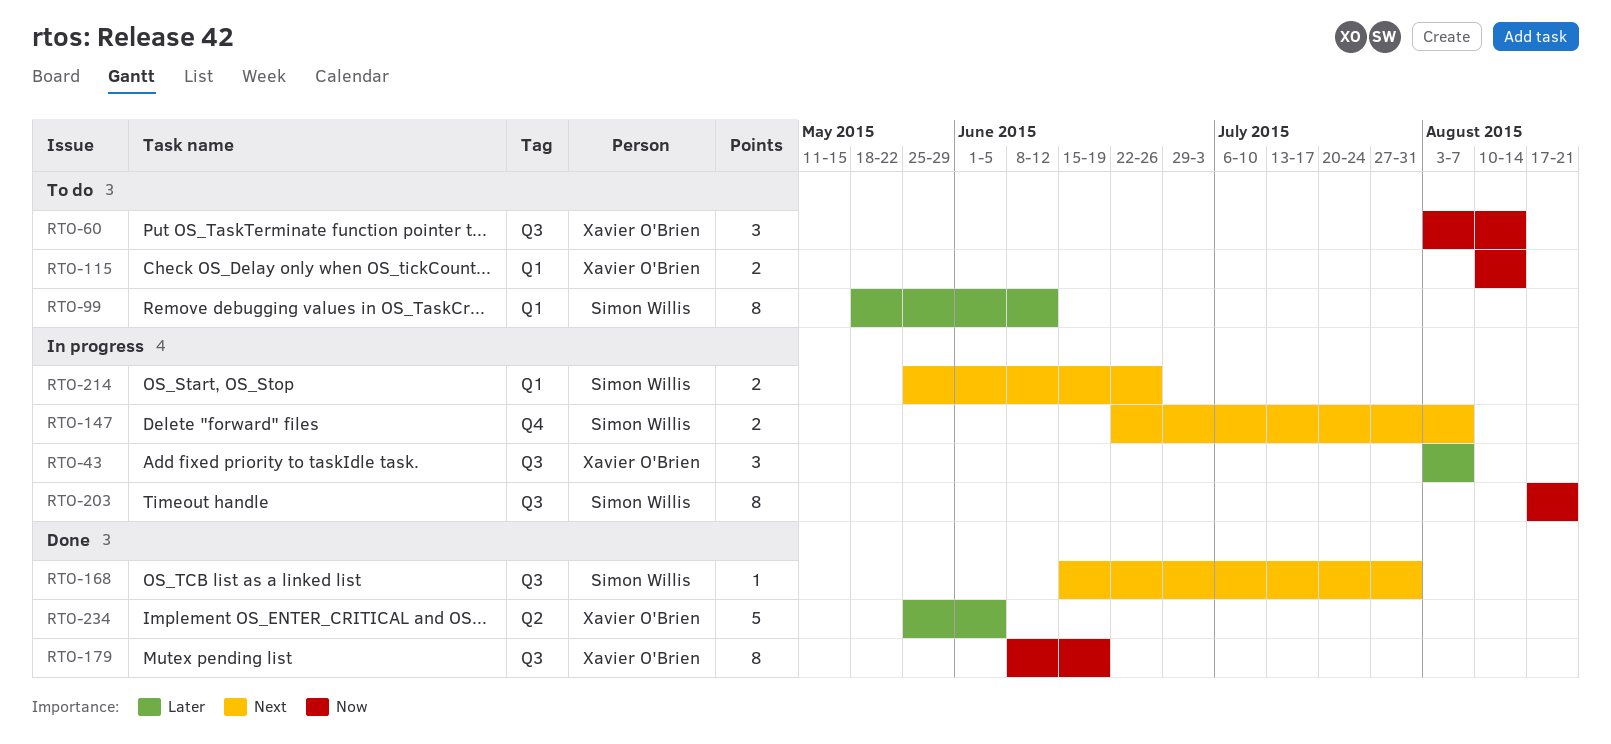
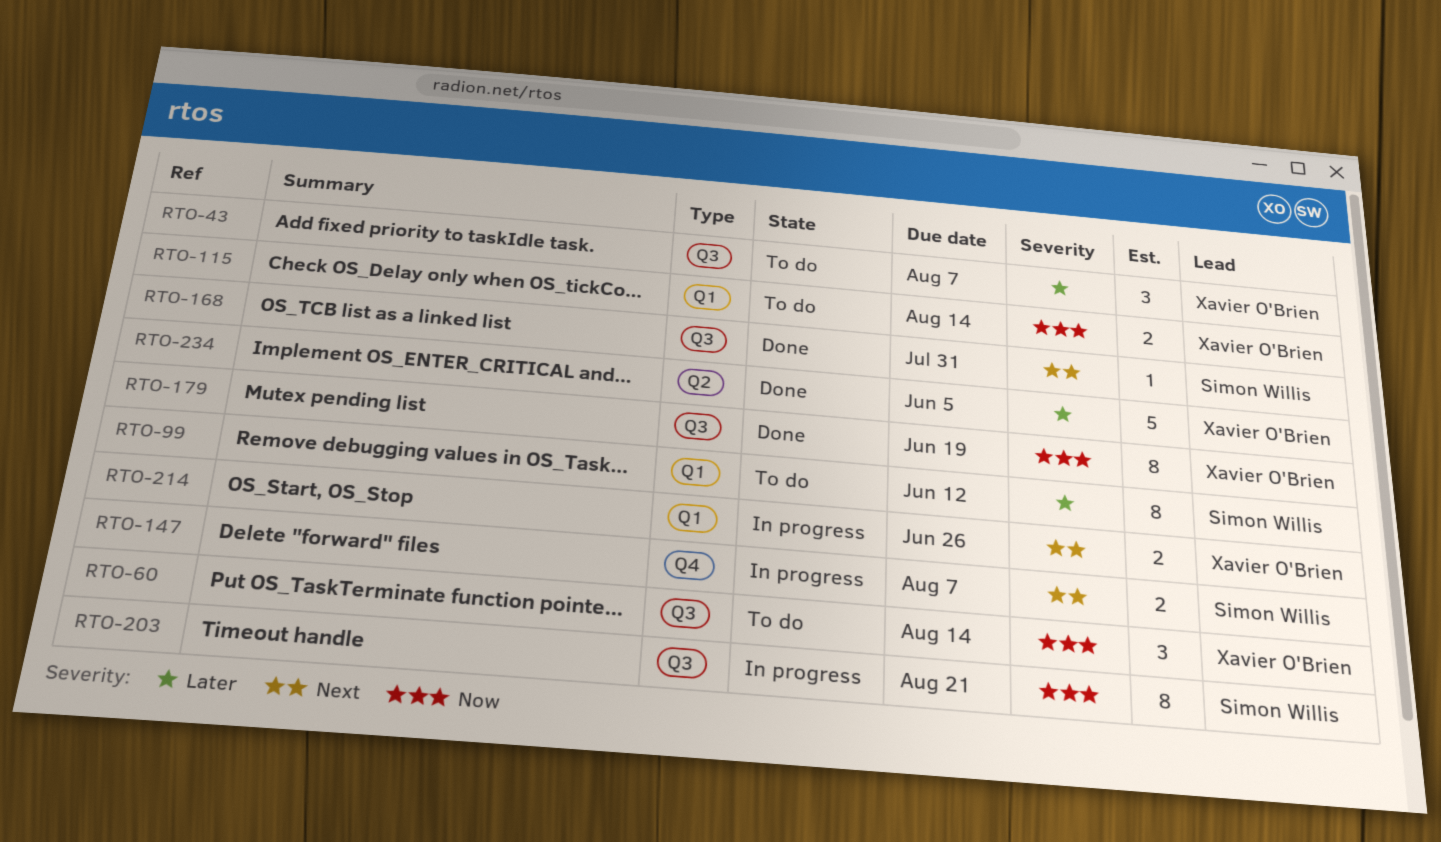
RTO-43, status: In progress -> To do
RTO-214, owner: Simon Willis -> Xavier O'Brien

